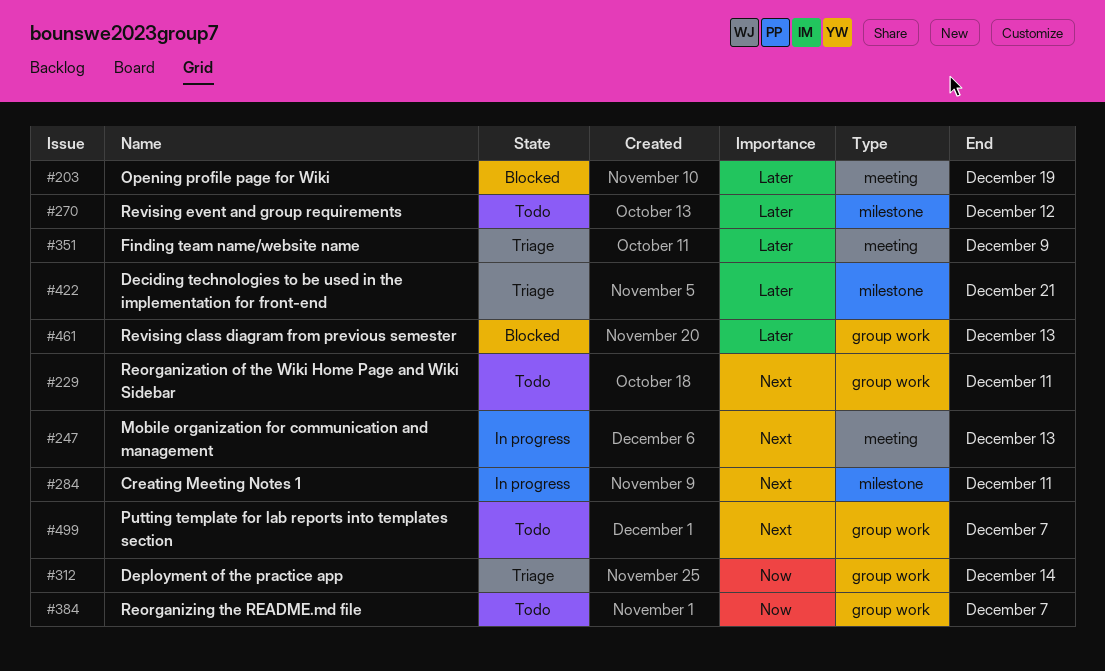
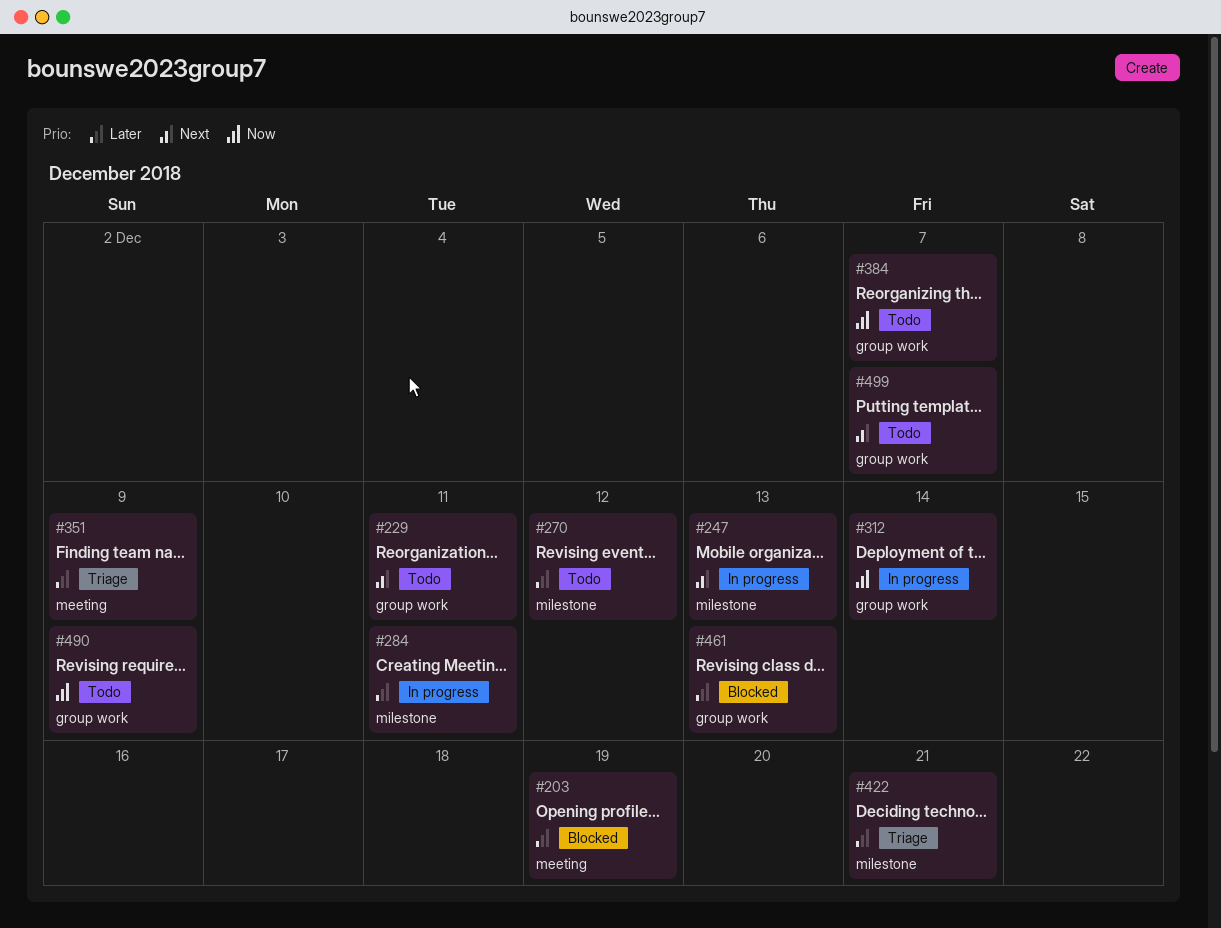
#247, label: meeting -> milestone
#284, priority: Next -> Later
#312, status: Triage -> In progress
#490: none -> present

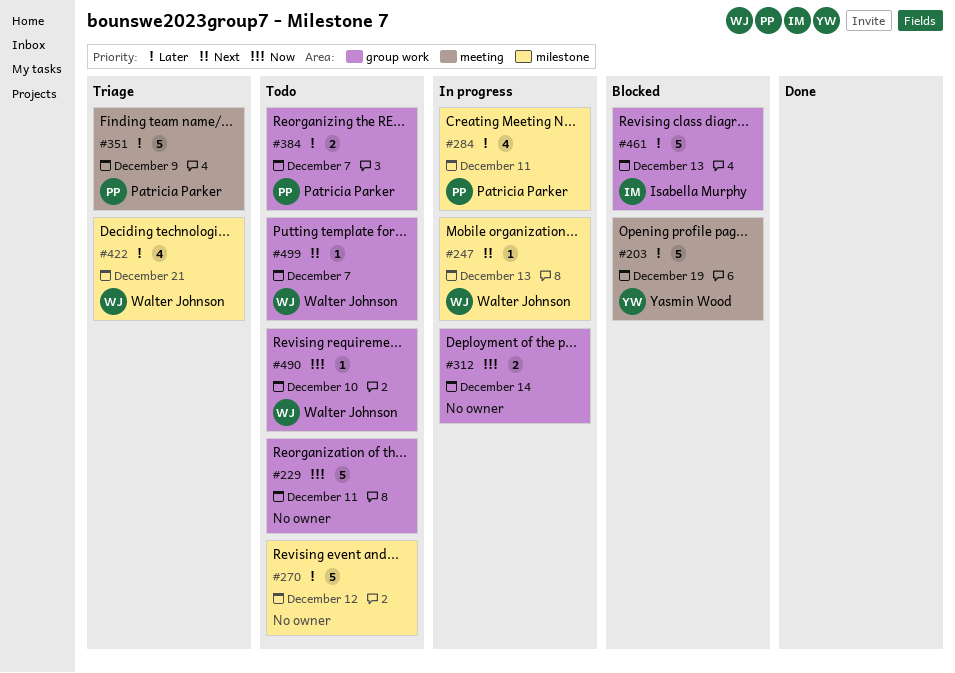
#229, priority: Next -> Now
#384, priority: Now -> Later
#490, due: Dec 9 -> Dec 10

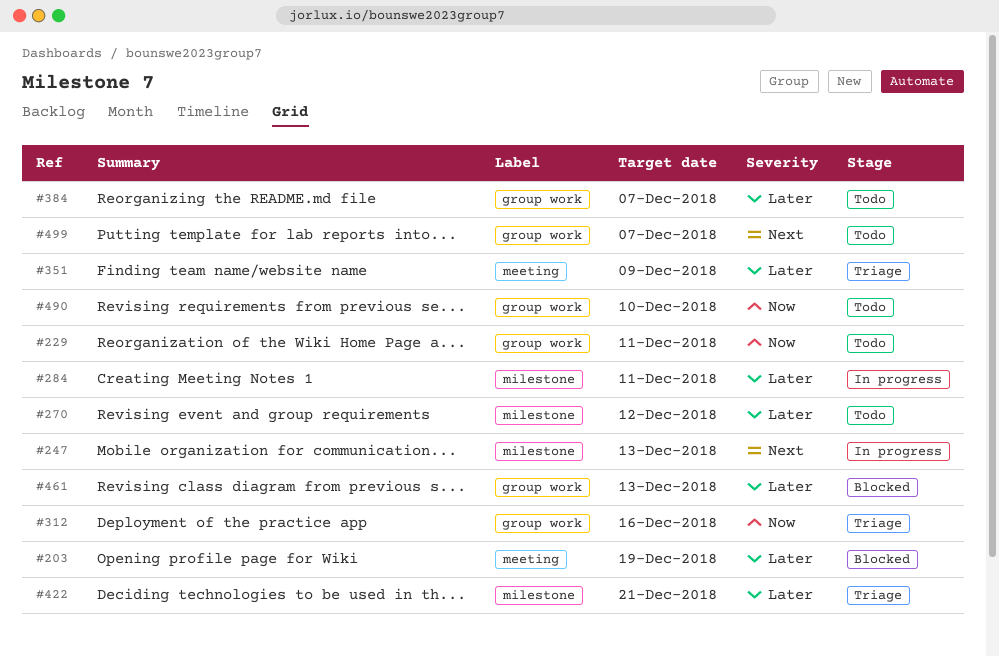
#312, status: In progress -> Triage
#312, due: Dec 14 -> Dec 16

